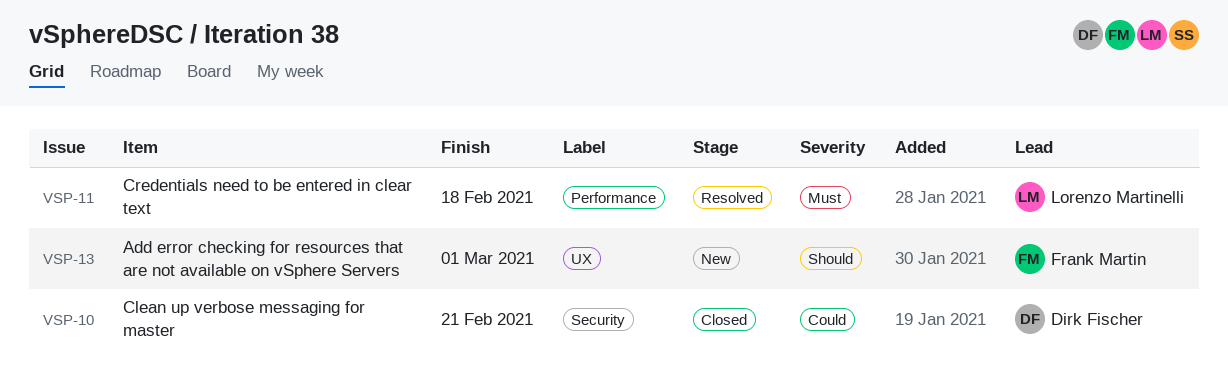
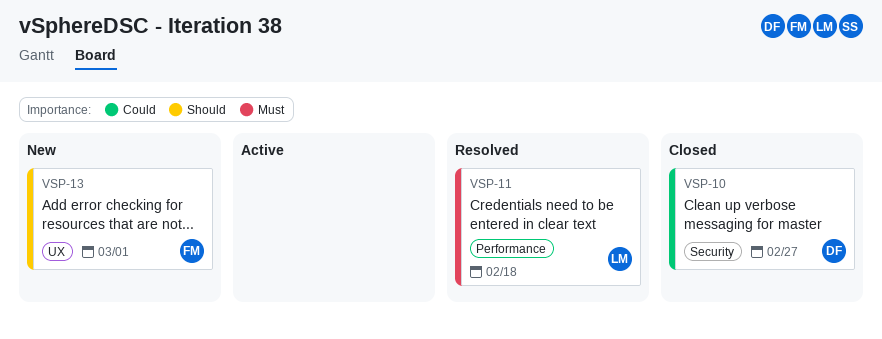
VSP-10, due: Feb 21 -> Feb 27

